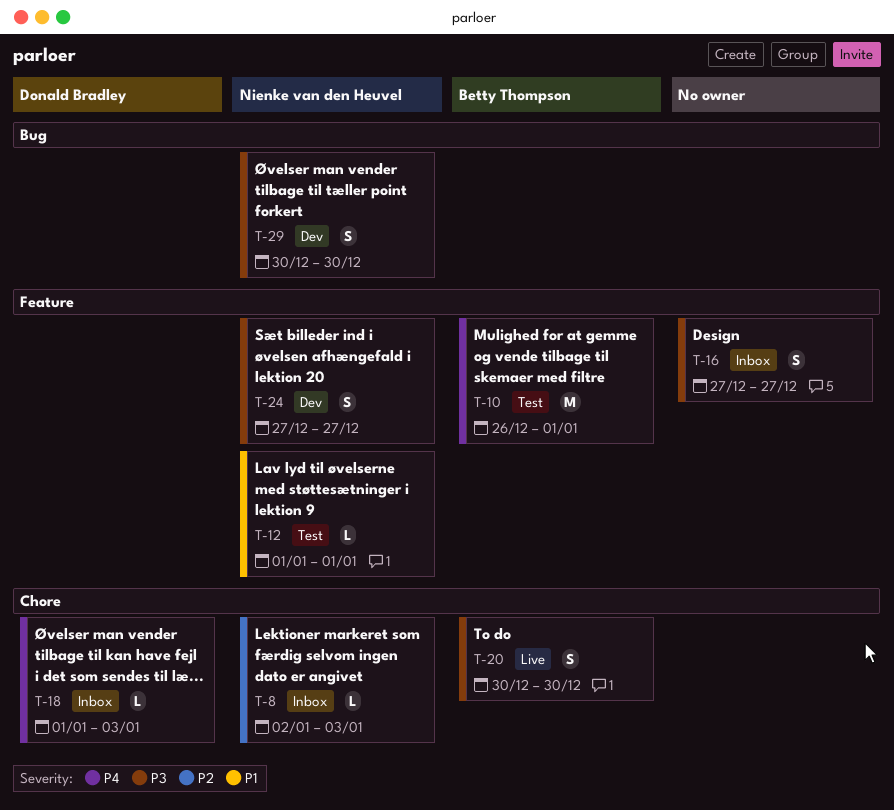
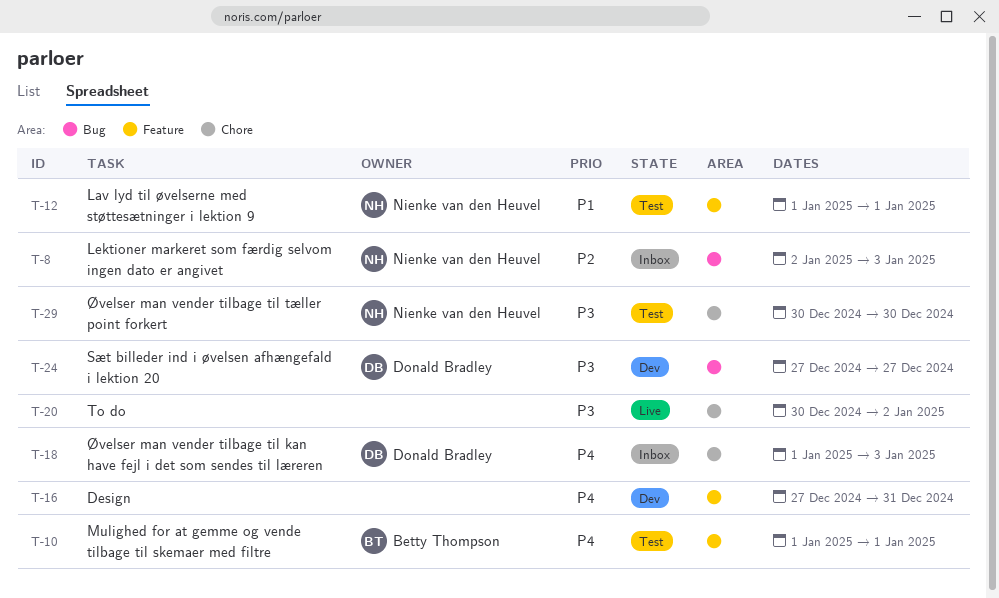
T-8, label: Chore -> Bug
T-10, start: Dec 26 -> Jan 1
T-16, status: Inbox -> Dev
T-16, priority: P3 -> P4
T-16, due: Dec 27 -> Dec 31
T-20, owner: Betty Thompson -> none
T-20, due: Dec 30 -> Jan 2
T-24, owner: Nienke van den Heuvel -> Donald Bradley
T-24, label: Feature -> Bug
T-29, status: Dev -> Test
T-29, label: Bug -> Chore

